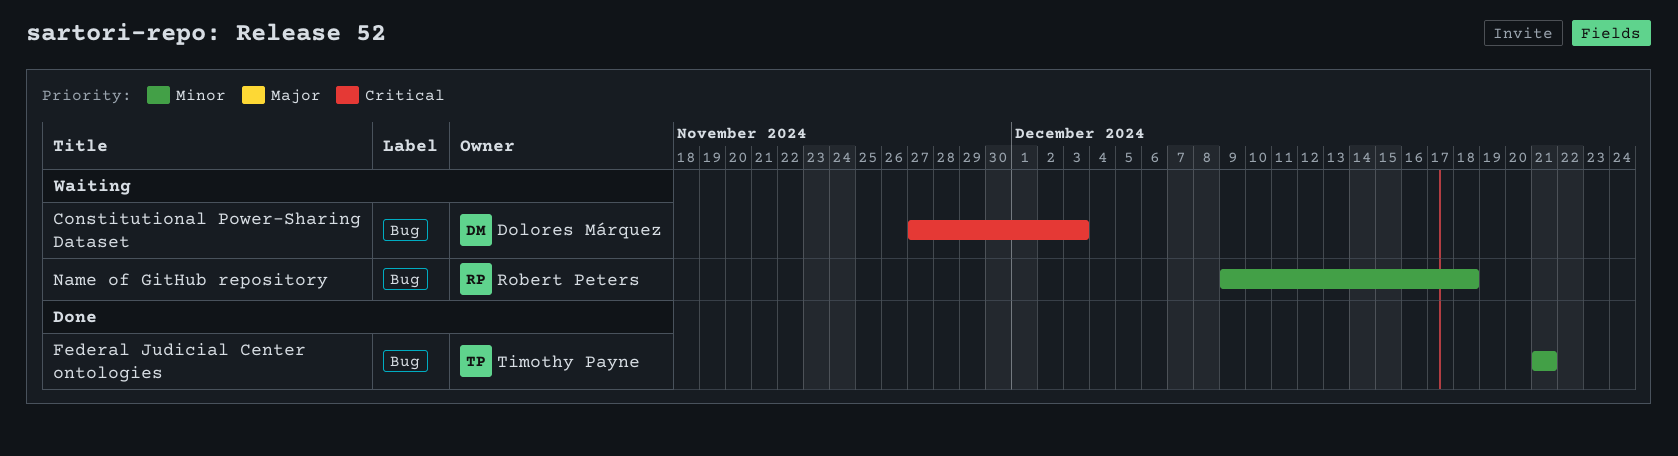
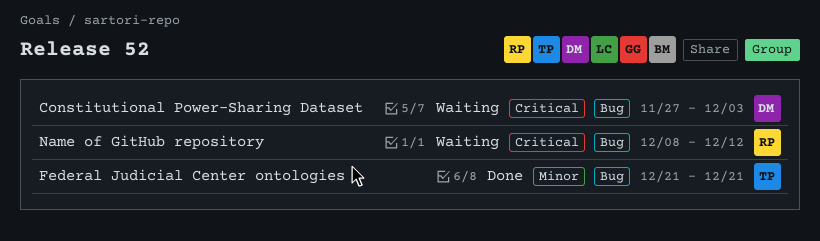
Name of GitHub repository, priority: Minor -> Critical
Name of GitHub repository, start: Dec 9 -> Dec 8
Name of GitHub repository, due: Dec 18 -> Dec 12

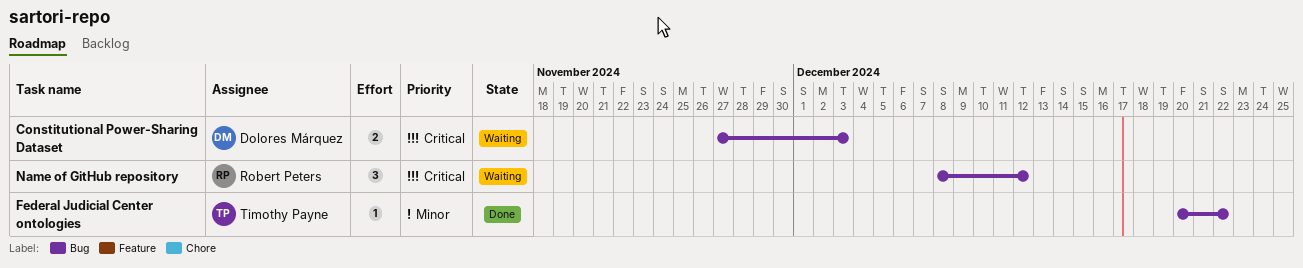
Federal Judicial Center ontologies, start: Dec 21 -> Dec 20
Federal Judicial Center ontologies, due: Dec 21 -> Dec 22

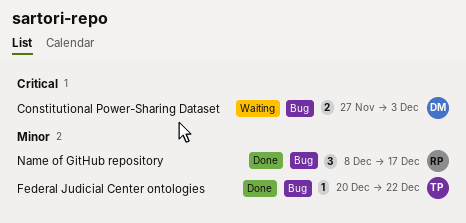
Name of GitHub repository, status: Waiting -> Done
Name of GitHub repository, priority: Critical -> Minor
Name of GitHub repository, due: Dec 12 -> Dec 17

